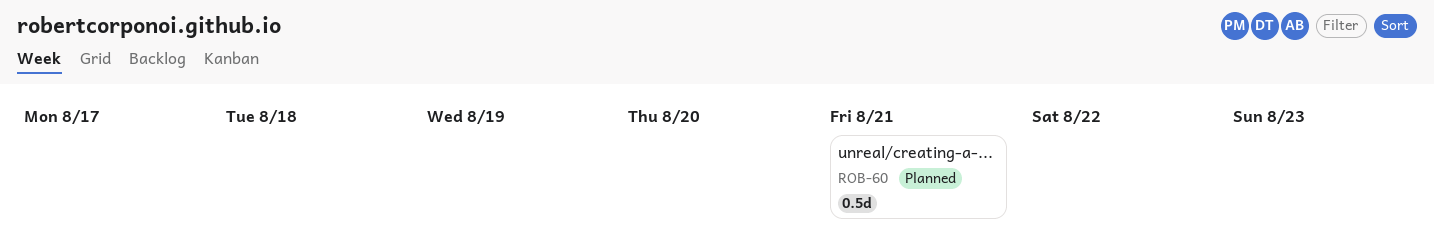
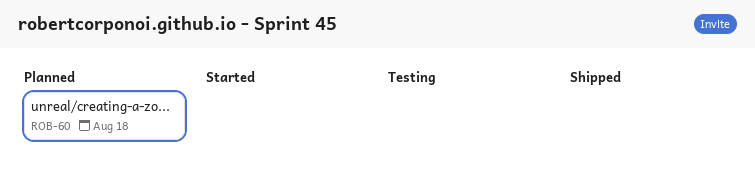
ROB-60, due: Aug 21 -> Aug 18

